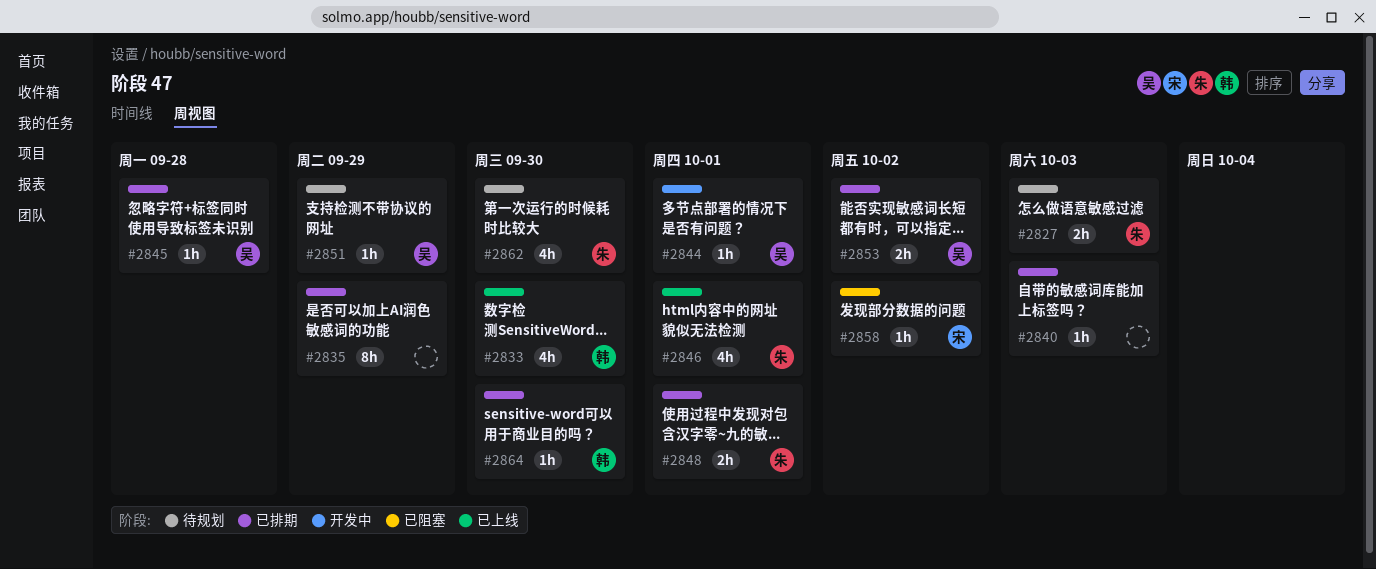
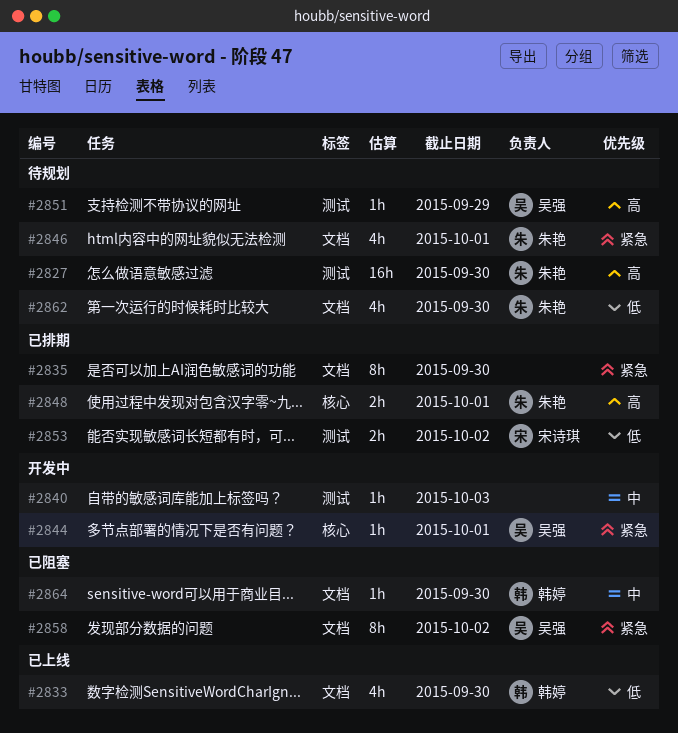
#2827, estimate: 2h -> 16h
#2827, due: Oct 3 -> Sep 30
#2835, due: Sep 29 -> Sep 30
#2840, status: 已排期 -> 开发中
#2845: present -> none
#2846, status: 已上线 -> 待规划
#2853, owner: 吴强 -> 宋诗琪
#2858, owner: 宋诗琪 -> 吴强
#2858, estimate: 1h -> 8h
#2864, status: 已排期 -> 已阻塞

